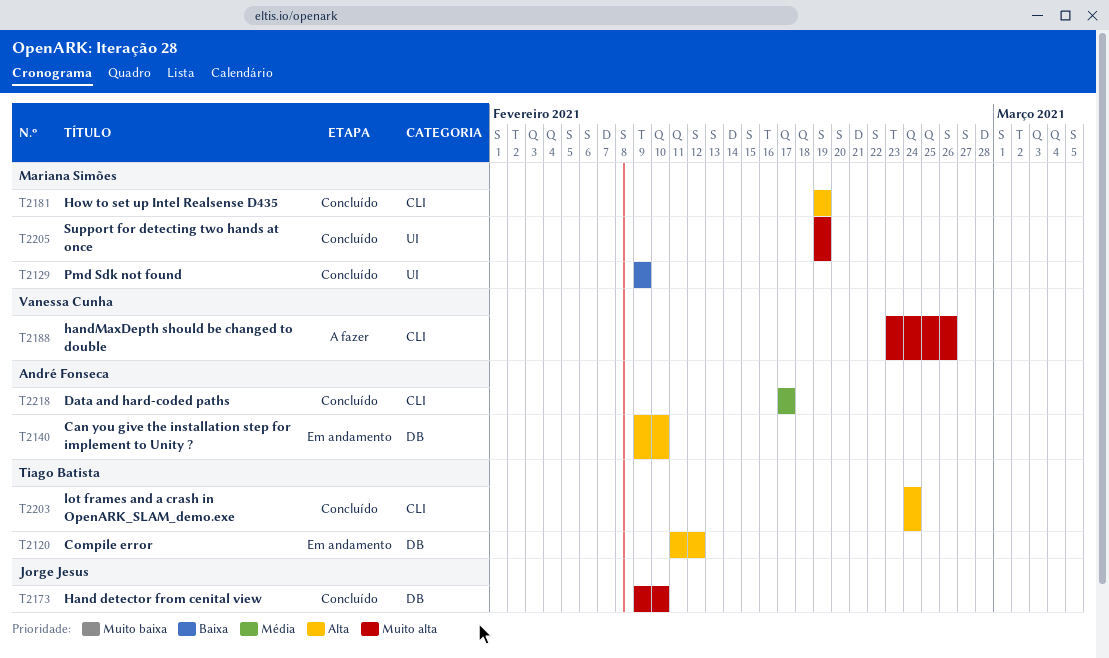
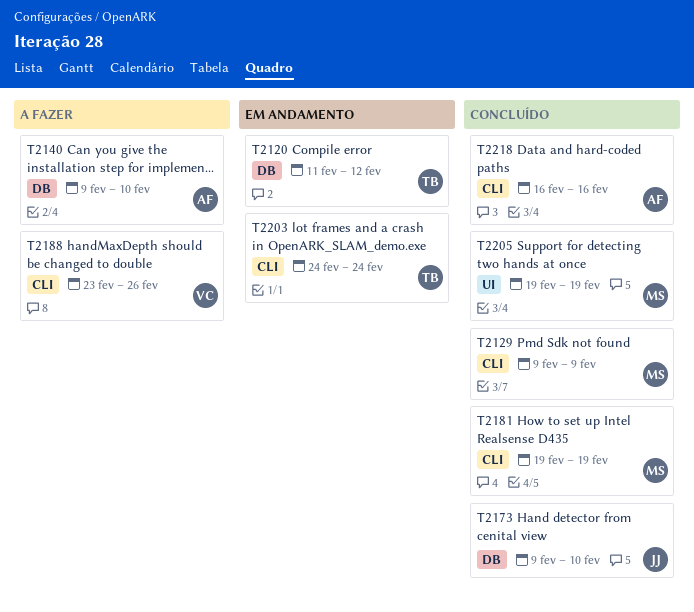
T2129, label: UI -> CLI
T2140, status: Em andamento -> A fazer
T2203, status: Concluído -> Em andamento
T2218, start: Feb 17 -> Feb 16
T2218, due: Feb 17 -> Feb 16

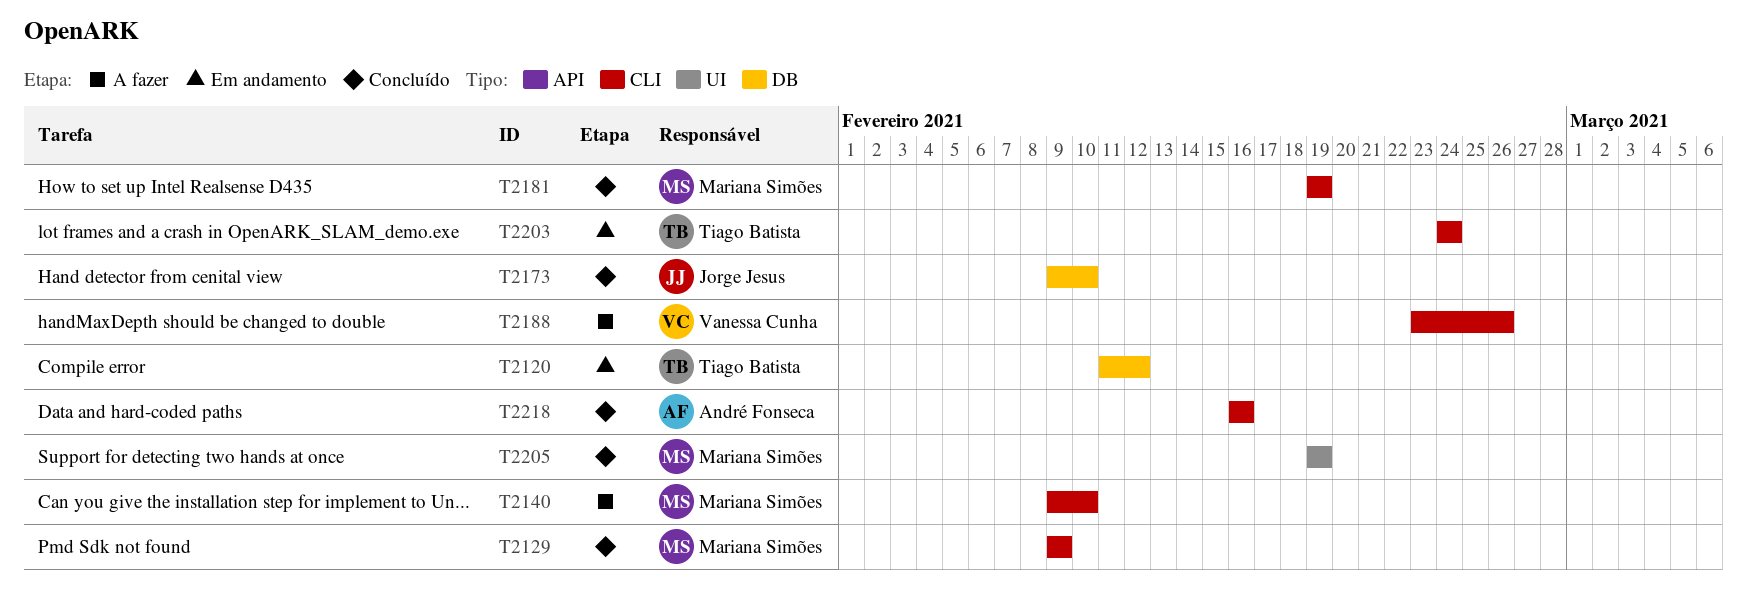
T2140, owner: André Fonseca -> Mariana Simões
T2140, label: DB -> CLI

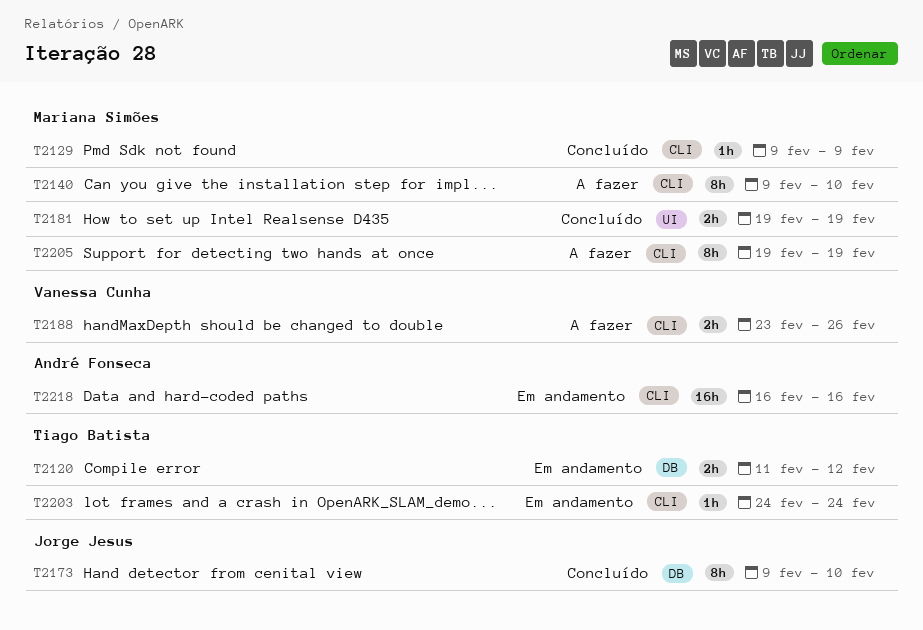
T2181, label: CLI -> UI
T2205, status: Concluído -> A fazer
T2205, label: UI -> CLI
T2218, status: Concluído -> Em andamento

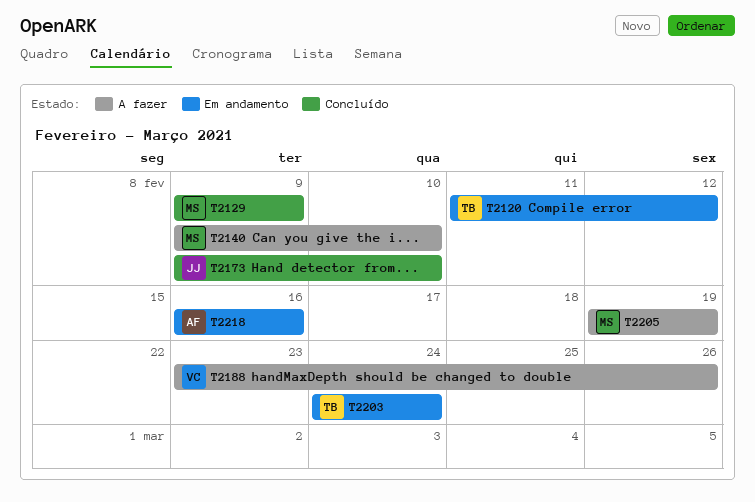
T2181: present -> none

